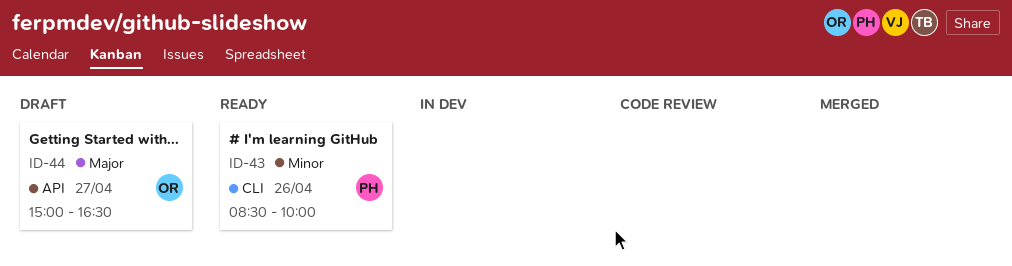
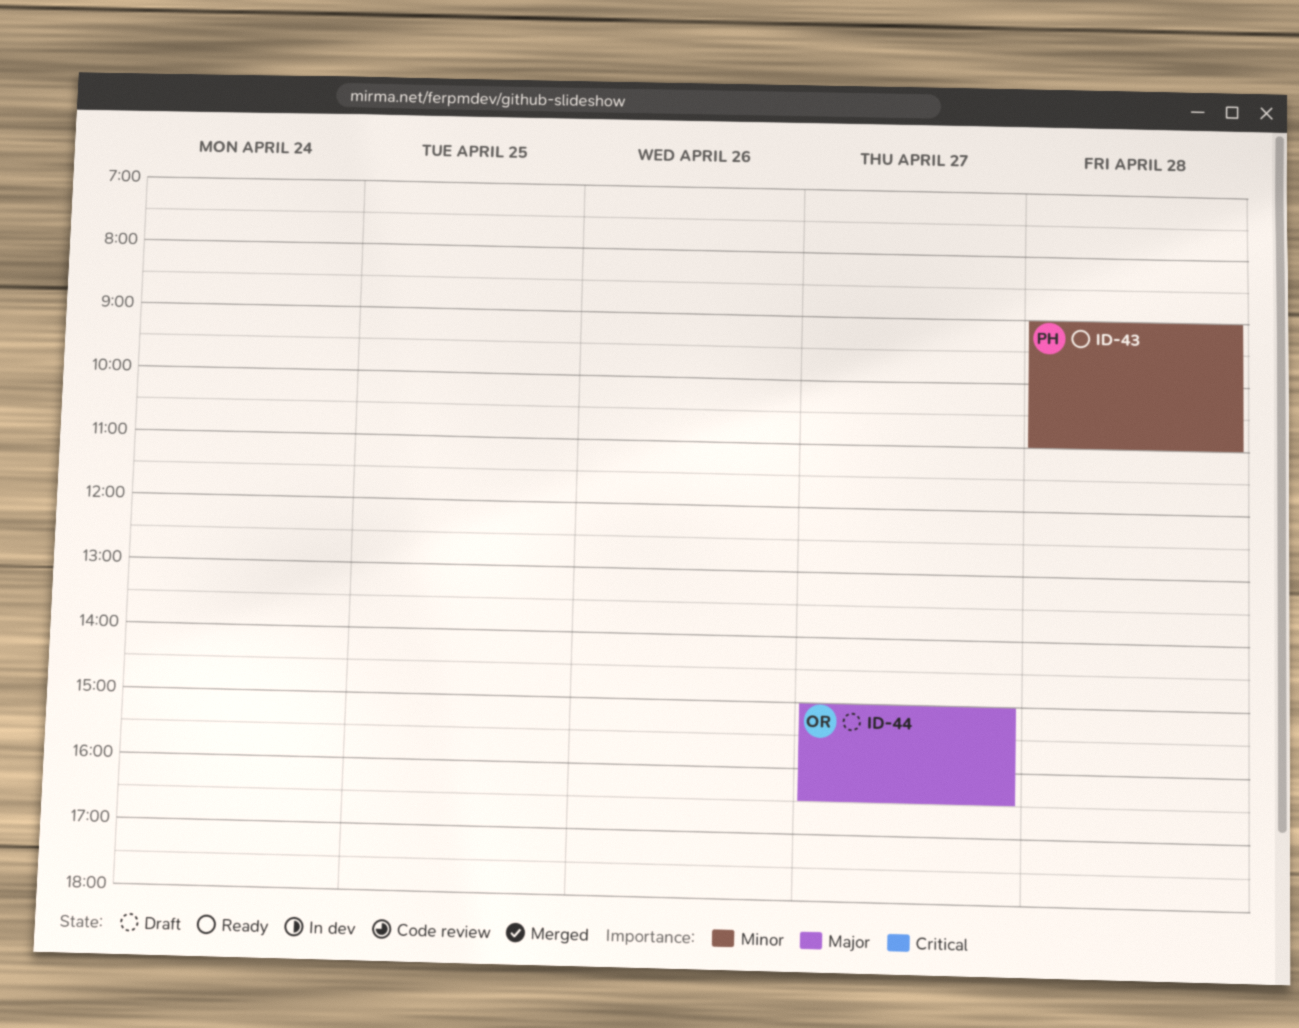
ID-43, day: Apr 26 -> Apr 28
ID-43, begins: 08:30 -> 09:00
ID-43, ends: 10:00 -> 11:00

